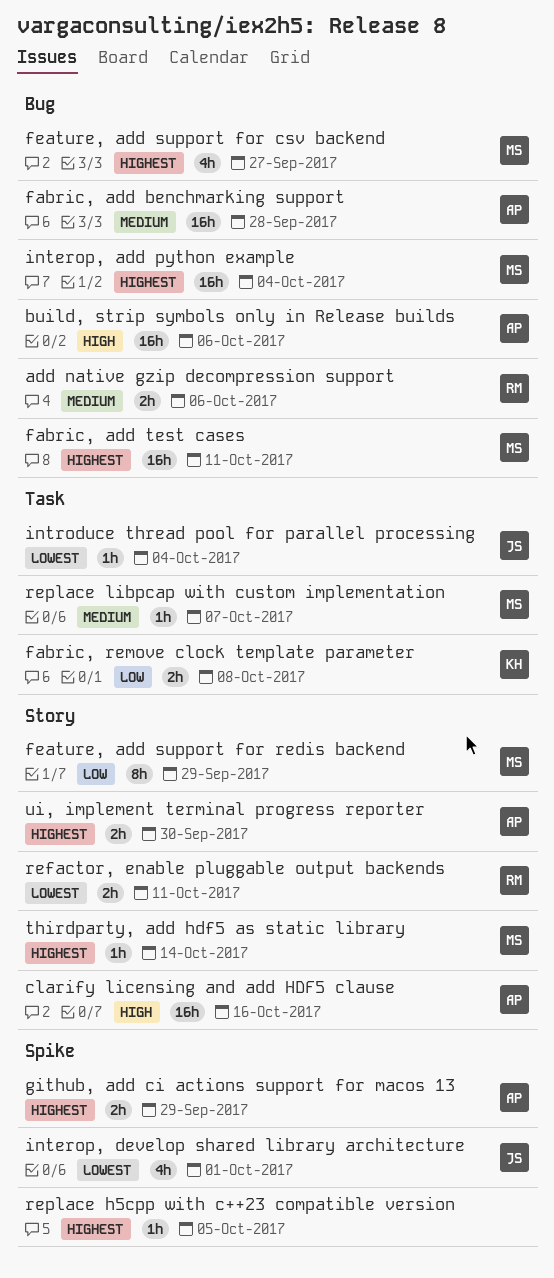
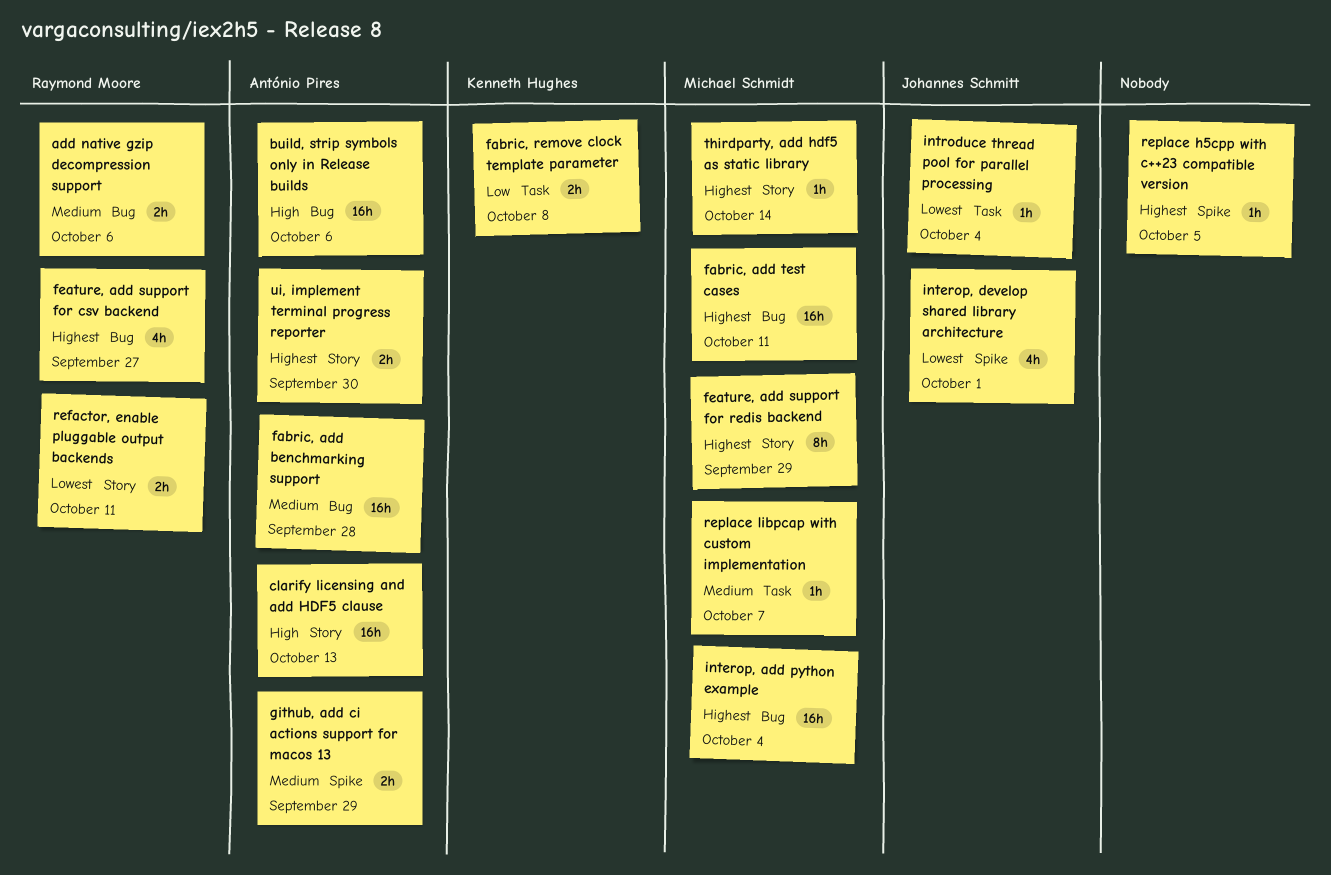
clarify licensing and add HDF5 clause, due: Oct 16 -> Oct 13
feature, add support for csv backend, owner: Michael Schmidt -> Raymond Moore
feature, add support for redis backend, priority: Low -> Highest
github, add ci actions support for macos 13, priority: Highest -> Medium

